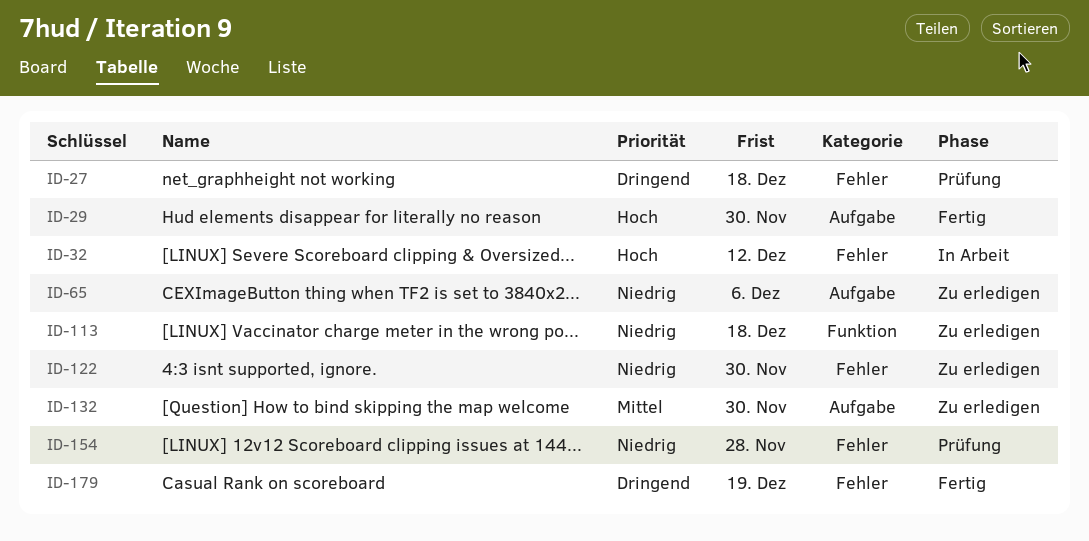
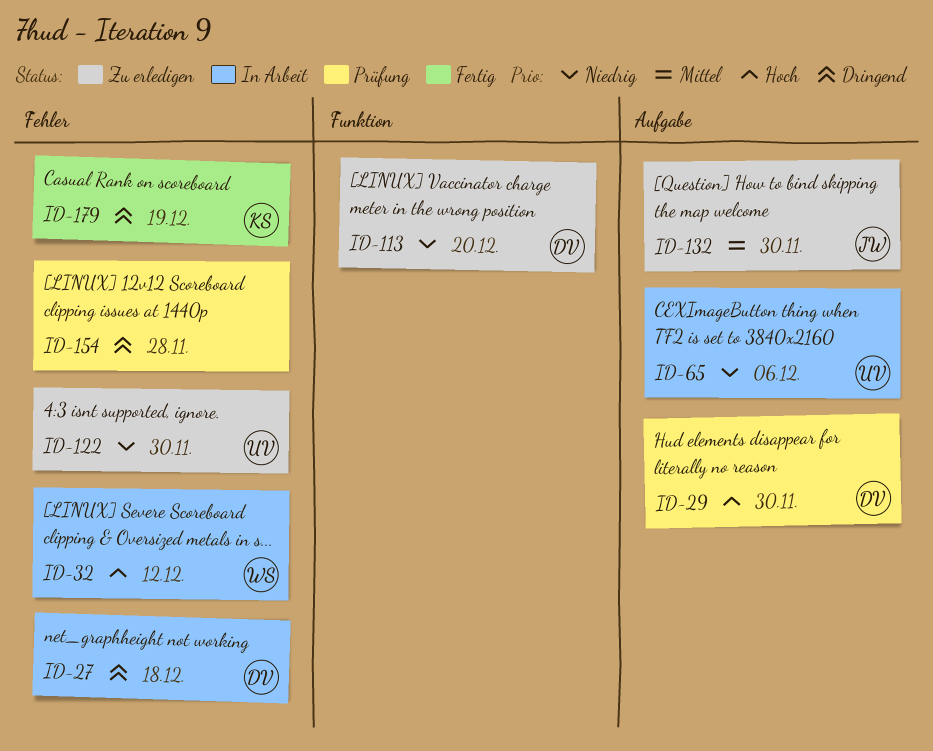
ID-27, status: Prüfung -> In Arbeit
ID-29, status: Fertig -> Prüfung
ID-65, status: Zu erledigen -> In Arbeit
ID-113, due: Dec 18 -> Dec 20
ID-154, priority: Niedrig -> Dringend

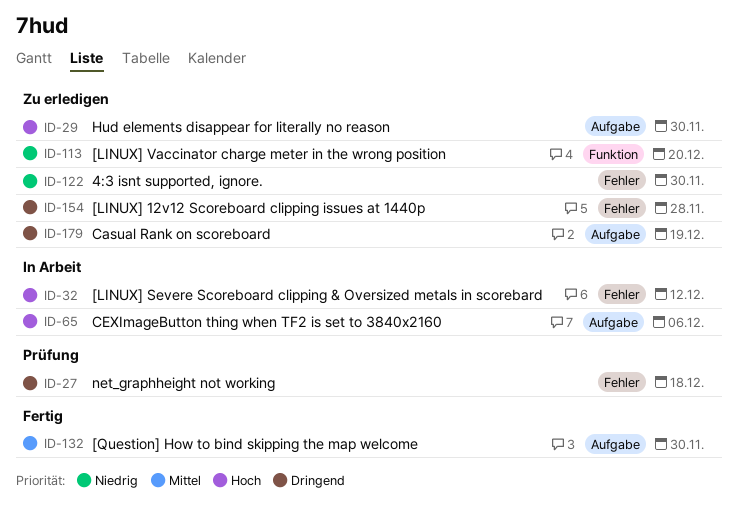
ID-27, status: In Arbeit -> Prüfung
ID-29, status: Prüfung -> Zu erledigen
ID-65, priority: Niedrig -> Hoch
ID-132, status: Zu erledigen -> Fertig
ID-154, status: Prüfung -> Zu erledigen
ID-179, status: Fertig -> Zu erledigen
ID-179, label: Fehler -> Aufgabe

